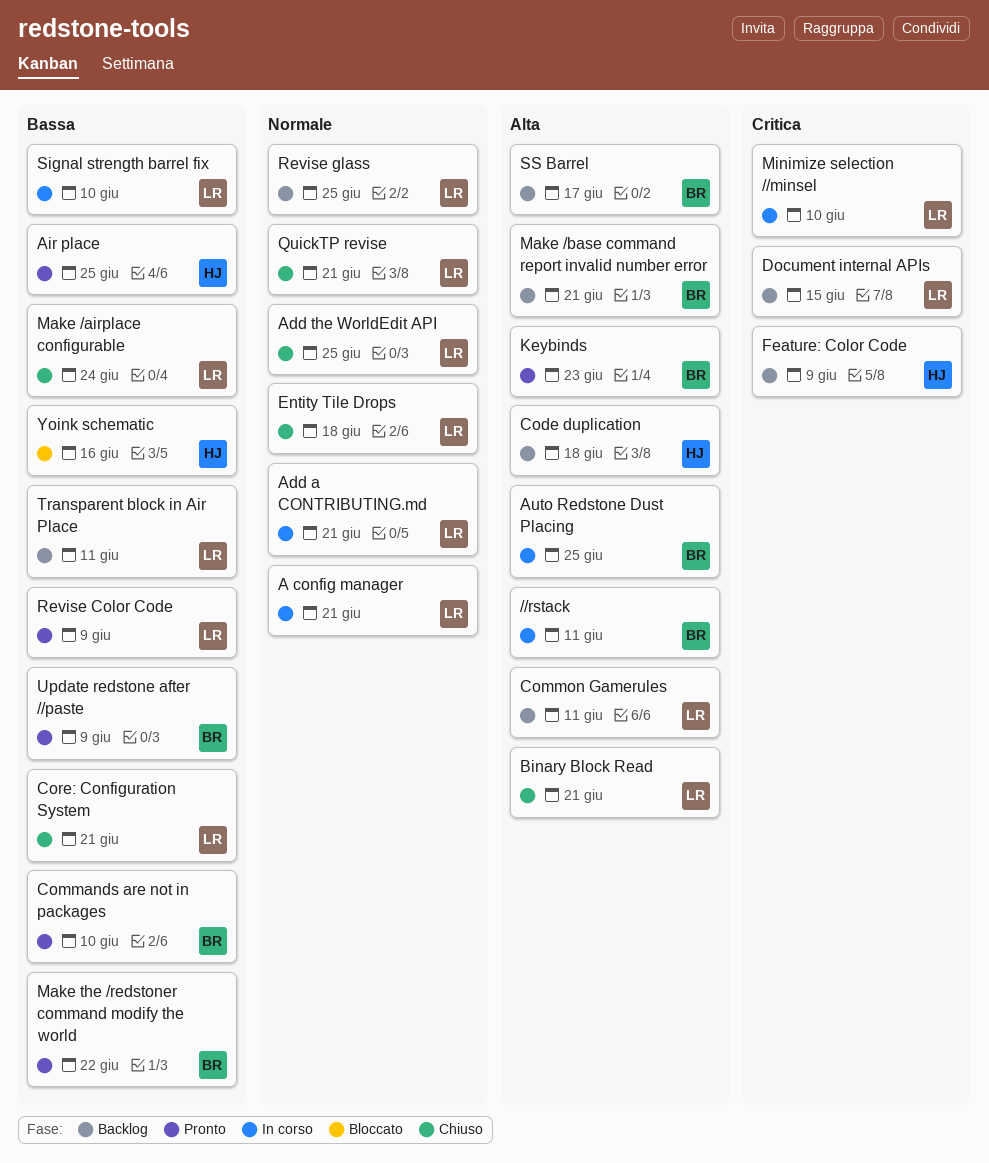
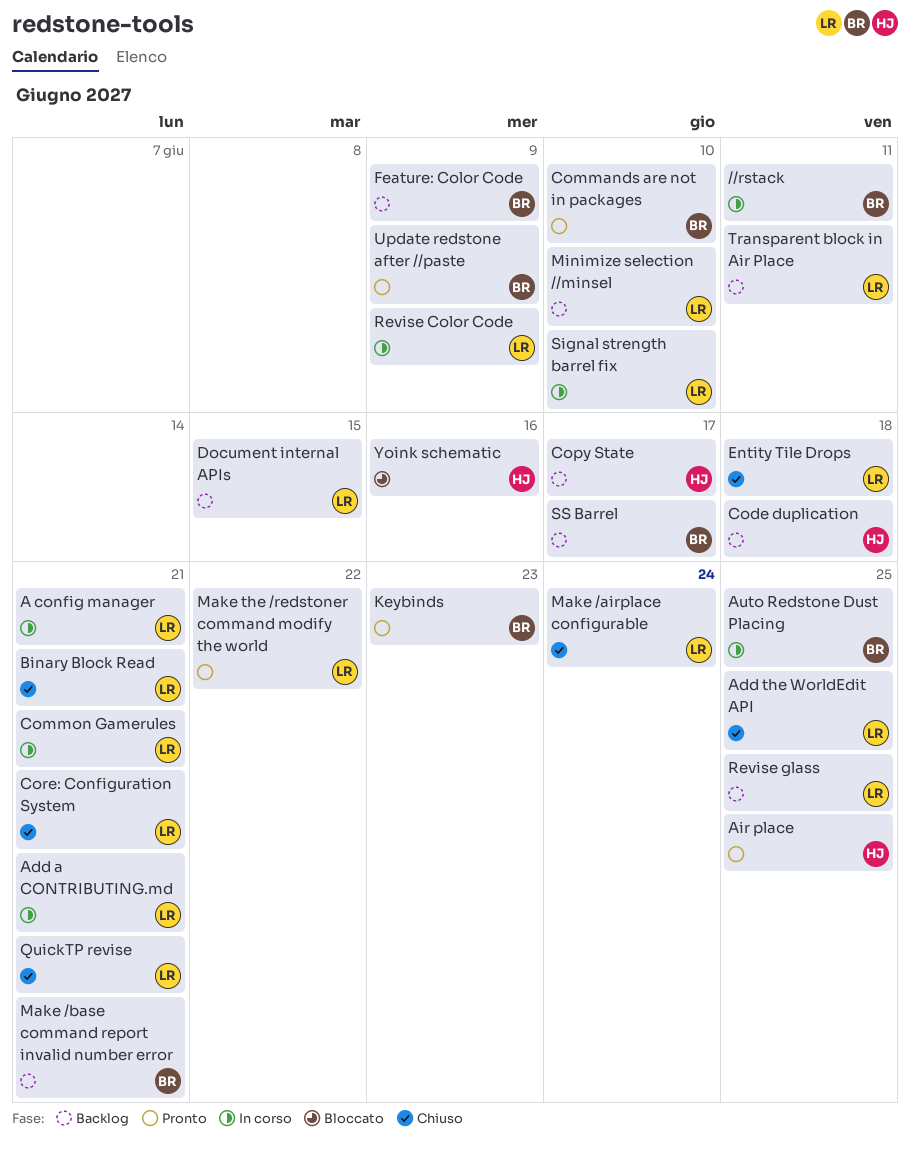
Common Gamerules, status: Backlog -> In corso
Common Gamerules, due: Jun 11 -> Jun 21
Copy State: none -> present
Feature: Color Code, owner: HJ -> BR
Make the /redstoner command modify the world, owner: BR -> LR
Minimize selection //minsel, status: In corso -> Backlog
Revise Color Code, status: Pronto -> In corso

